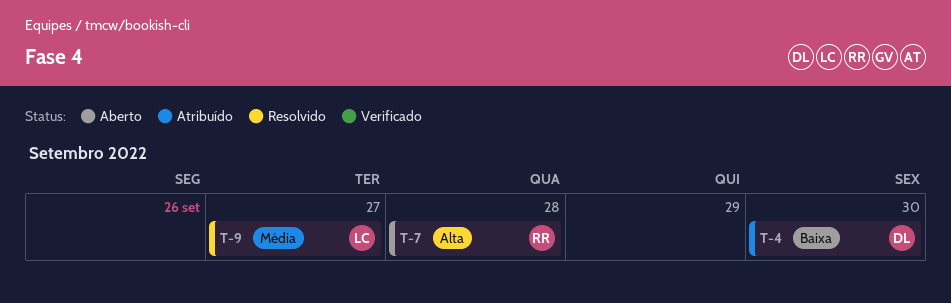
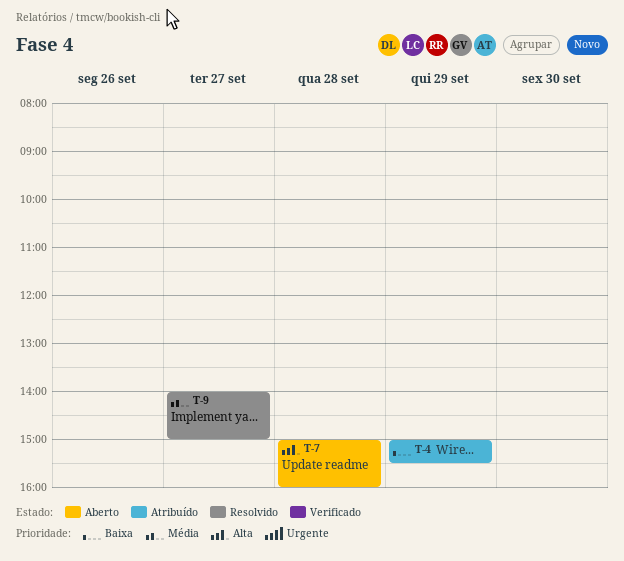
T-4, day: Sep 30 -> Sep 29

